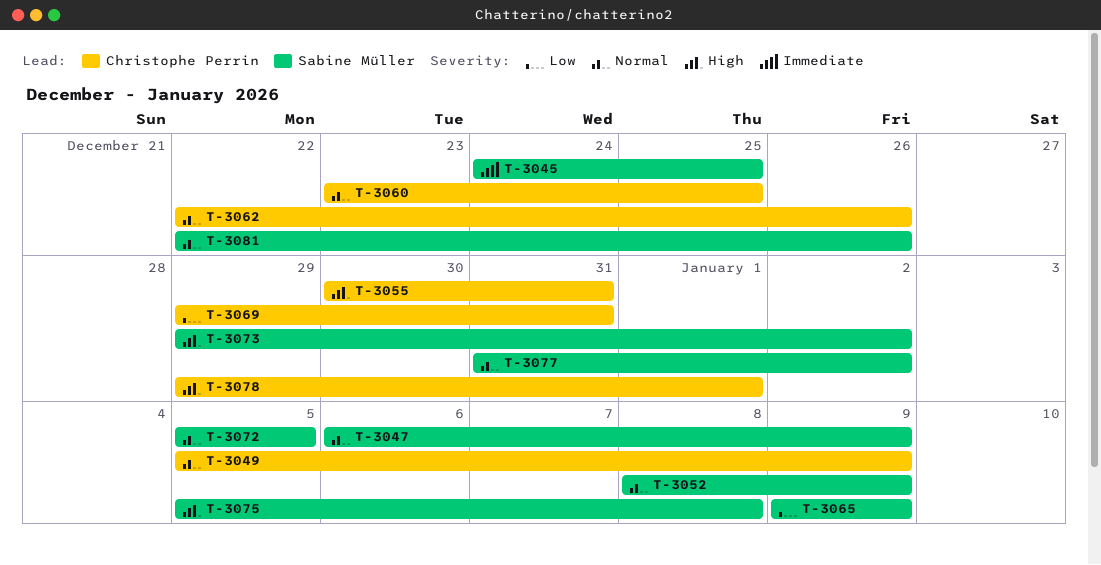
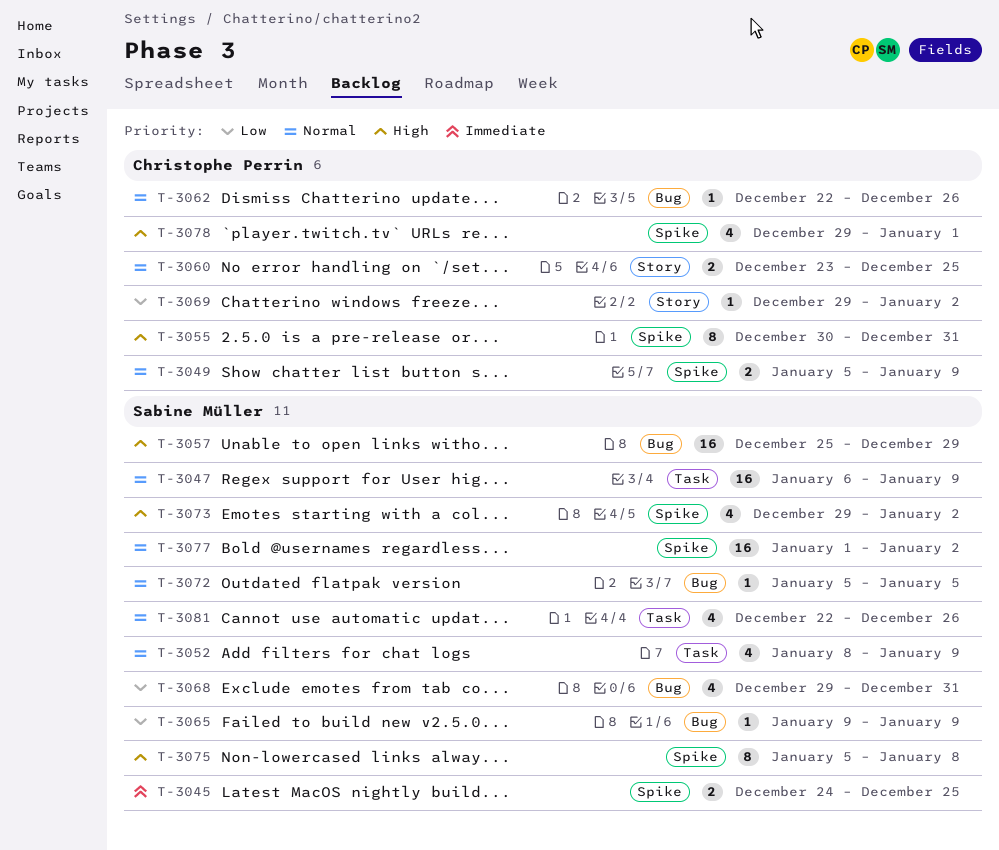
T-3057: none -> present
T-3068: none -> present
T-3069, due: Dec 31 -> Jan 2
T-3077, start: Dec 31 -> Jan 1

